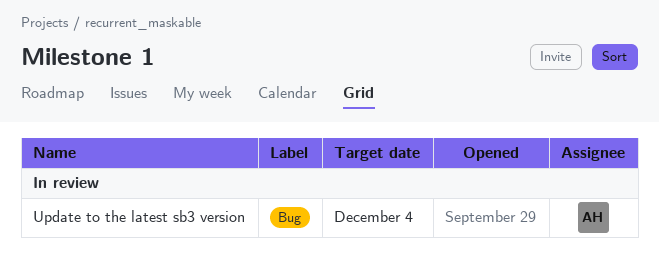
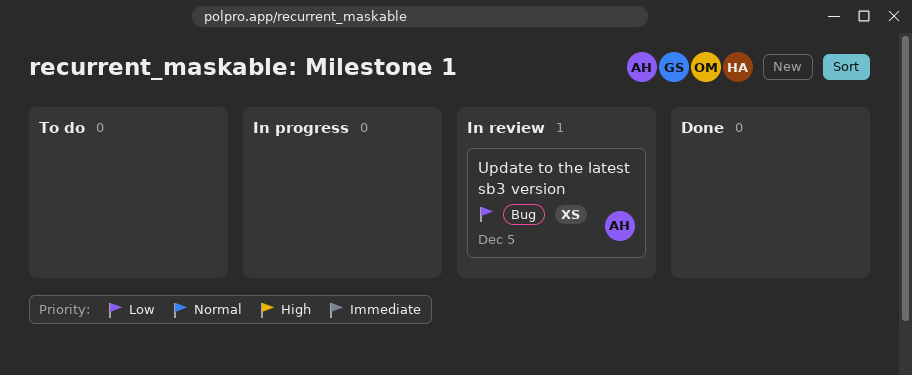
Update to the latest sb3 version, due: Dec 4 -> Dec 5

